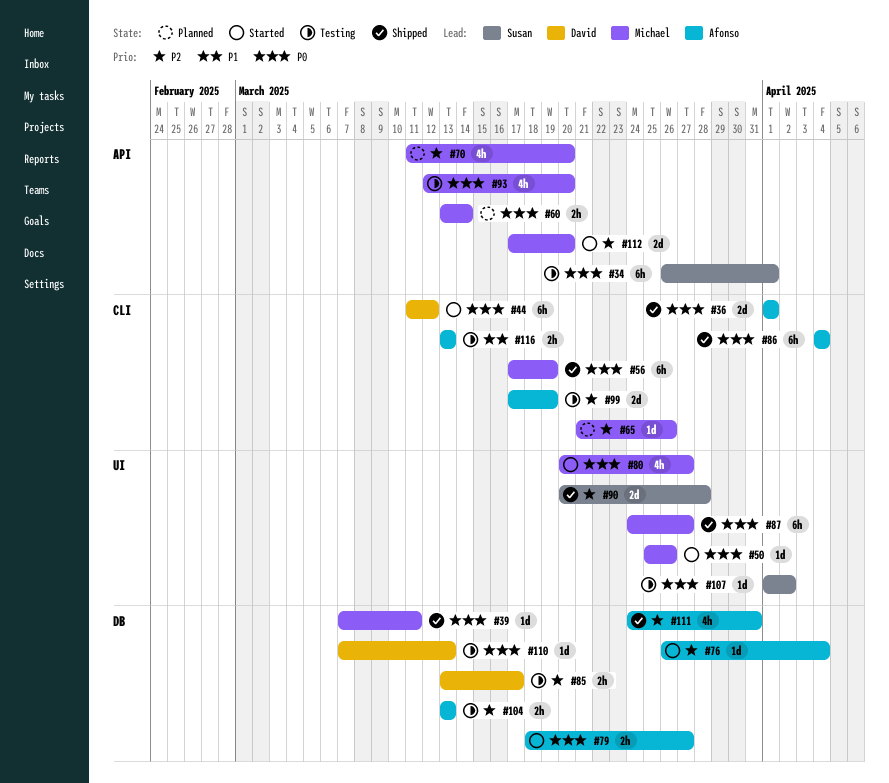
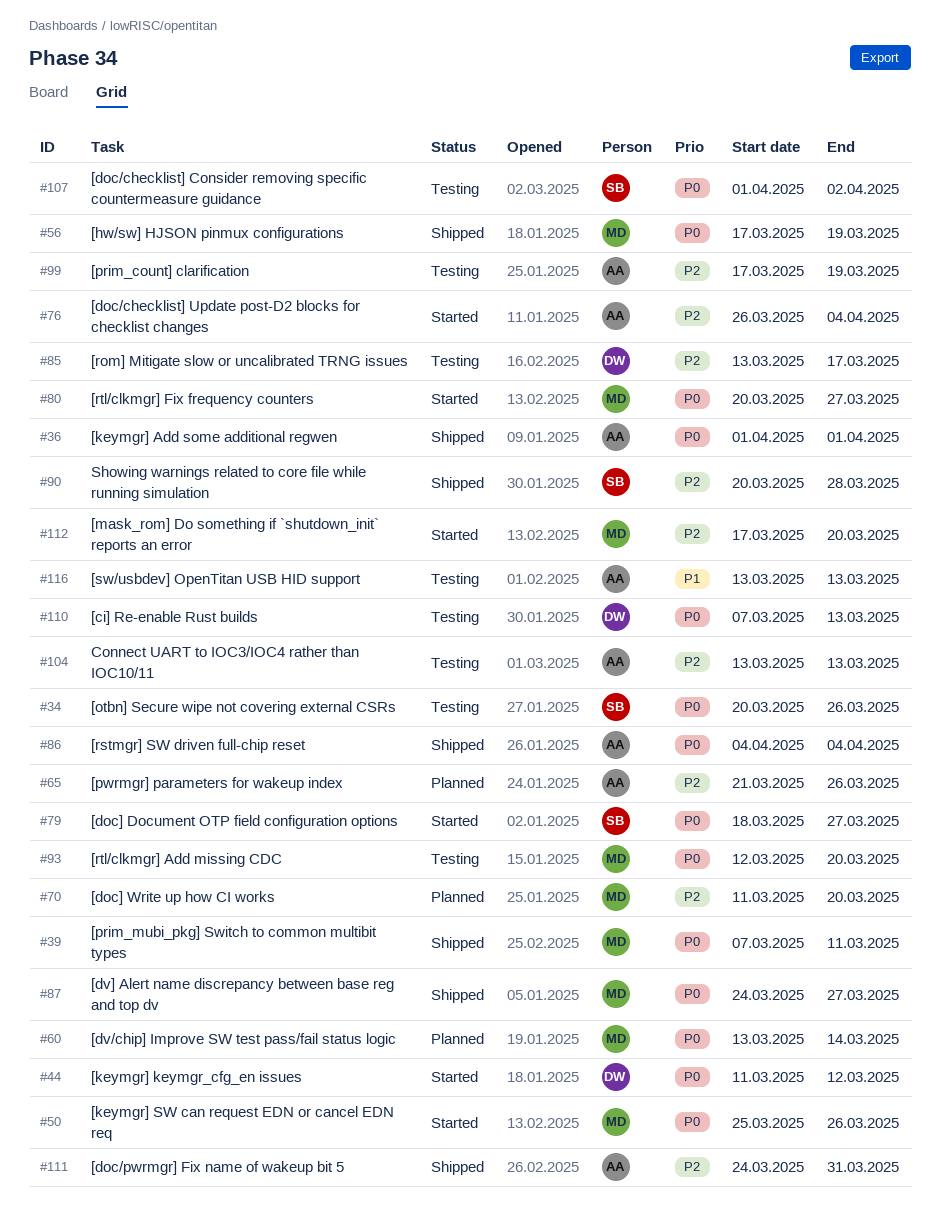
#34, start: Mar 26 -> Mar 20
#34, due: Apr 1 -> Mar 26
#65, owner: Michael -> Afonso
#79, owner: Afonso -> Susan

